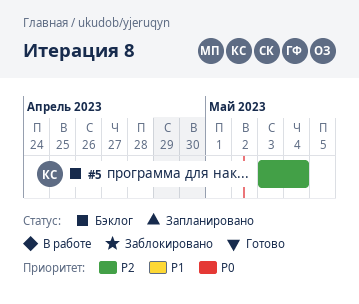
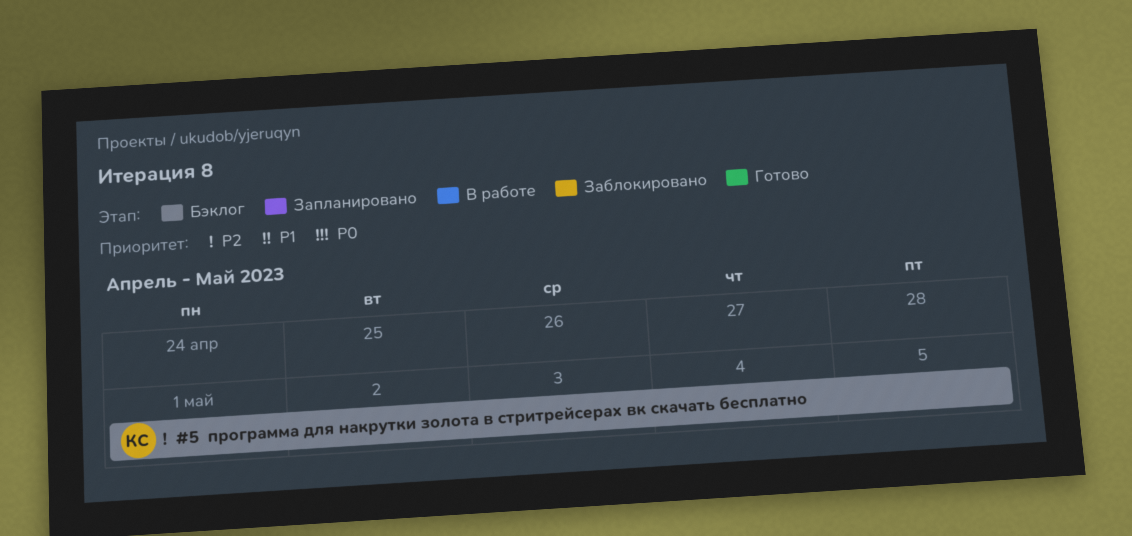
#5, start: May 3 -> May 1
#5, due: May 4 -> May 5

